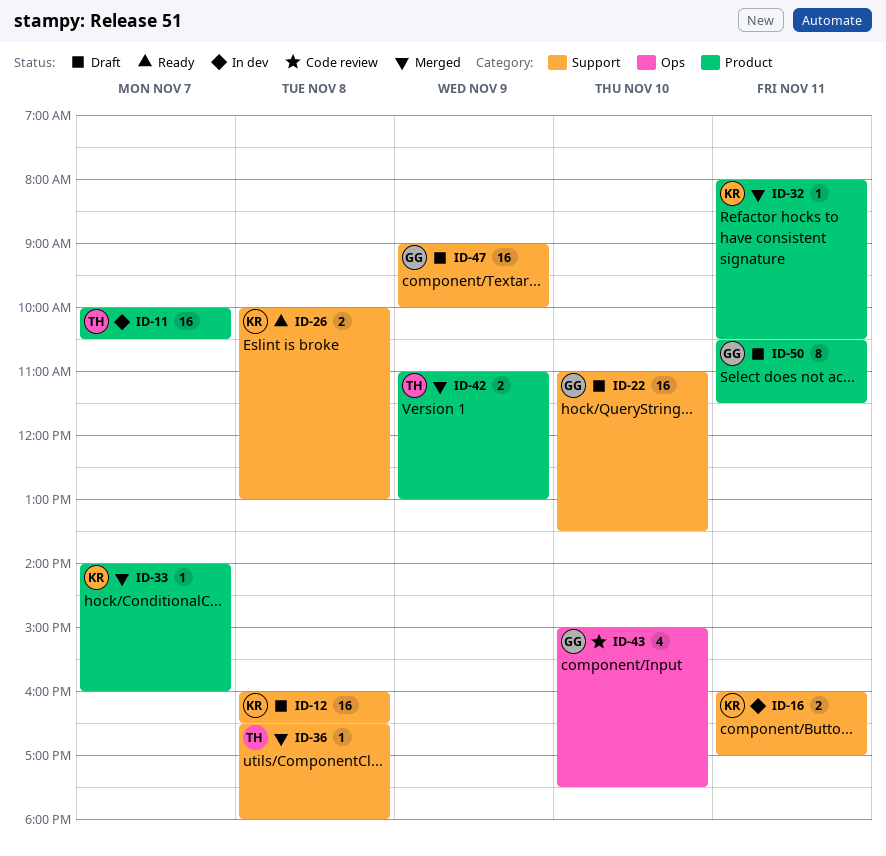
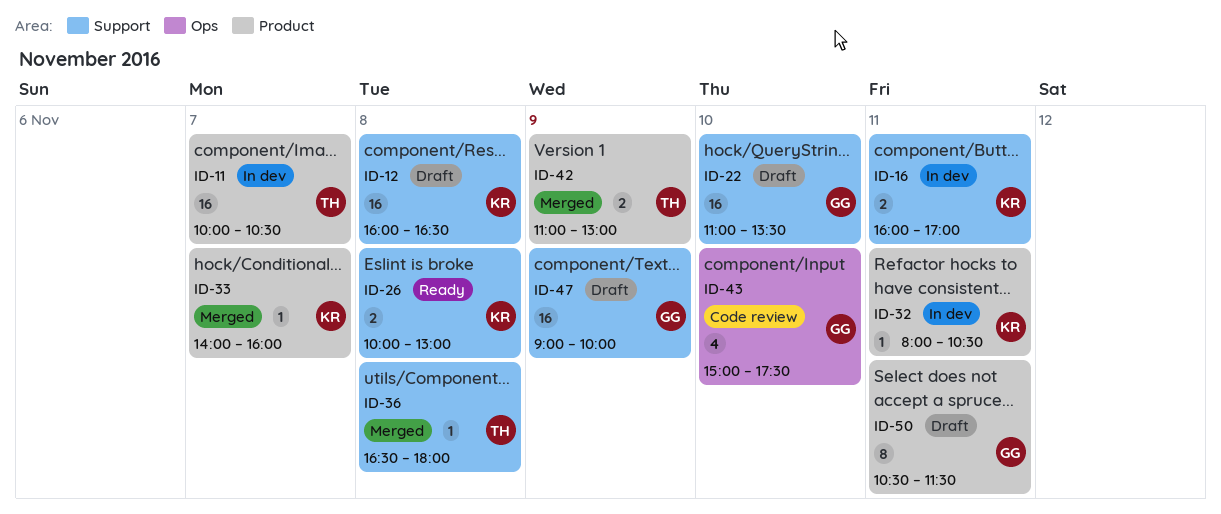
ID-32, status: Merged -> In dev

